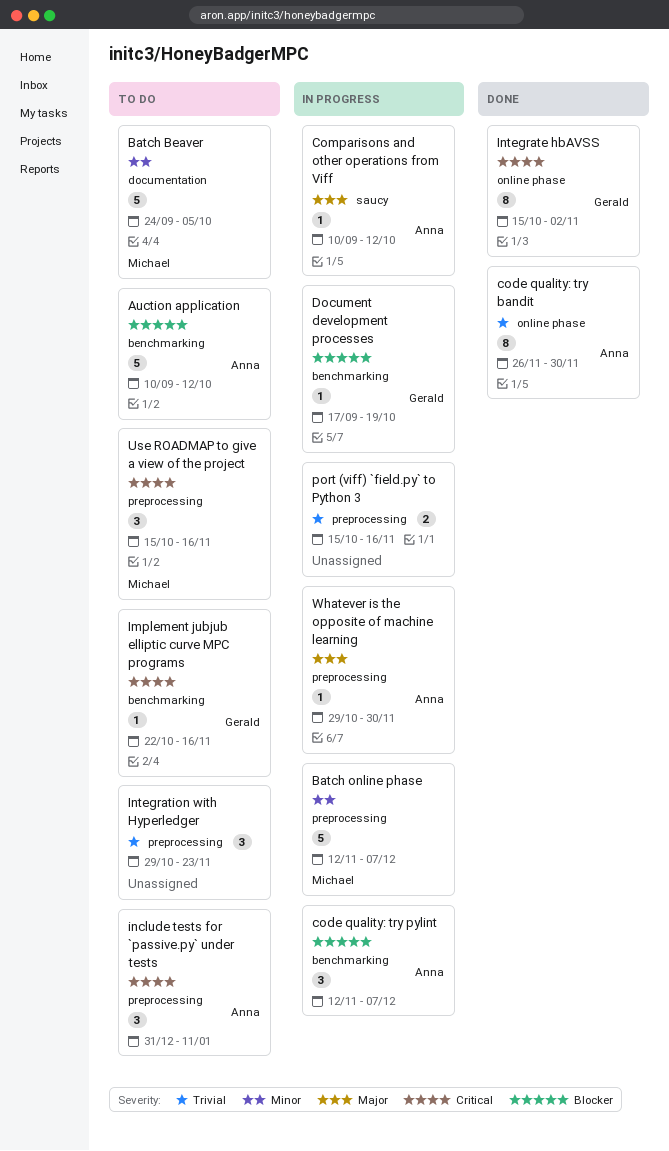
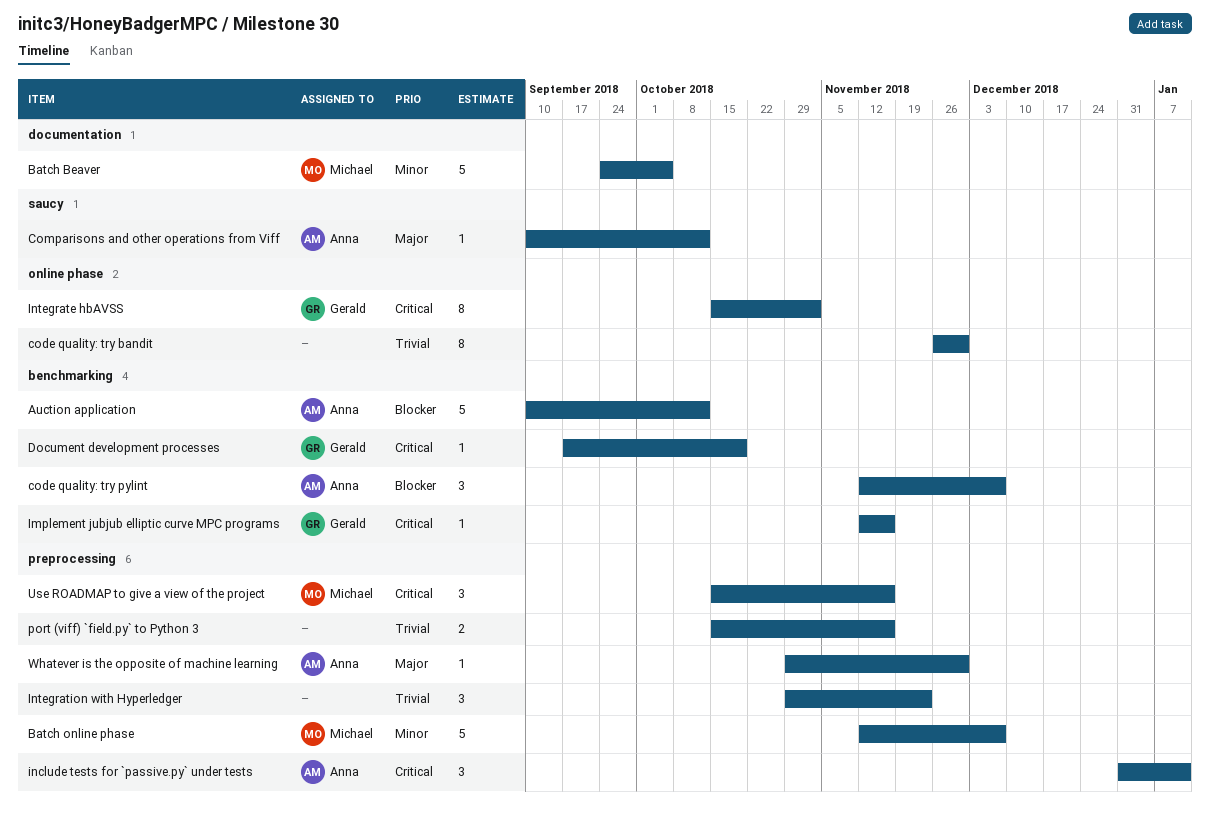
code quality: try bandit, owner: Anna -> none
Document development processes, priority: Blocker -> Critical
Implement jubjub elliptic curve MPC programs, start: Oct 22 -> Nov 12

